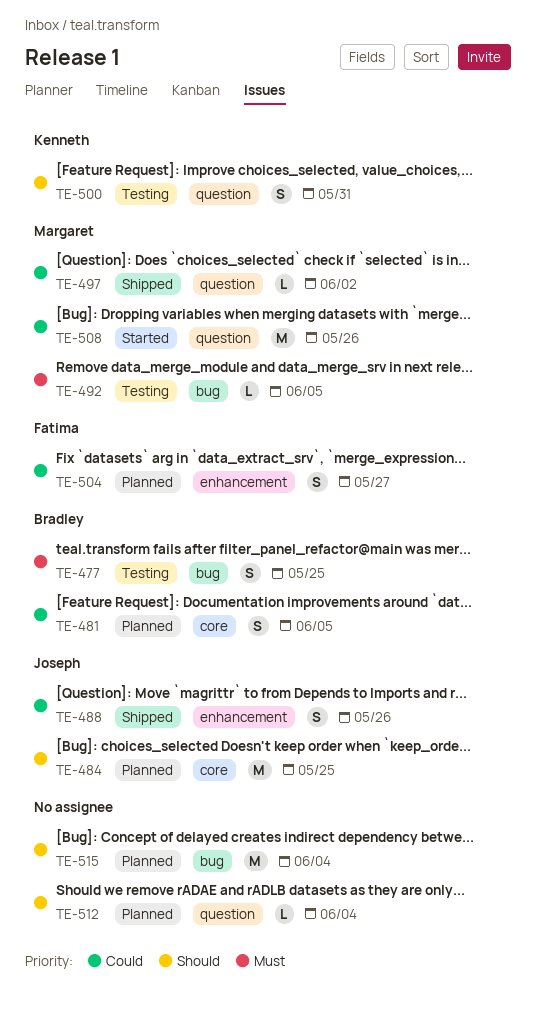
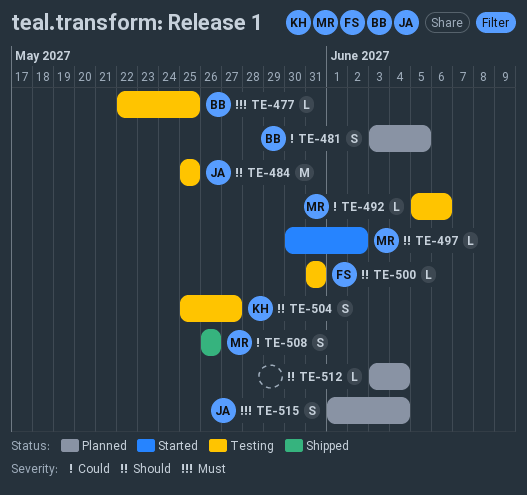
TE-477, estimate: S -> L
TE-484, status: Planned -> Testing
TE-488: present -> none
TE-492, priority: Must -> Could
TE-492, due: Jun 5 -> Jun 6
TE-497, status: Shipped -> Started
TE-497, priority: Could -> Should
TE-500, owner: Kenneth -> Fatima
TE-500, estimate: S -> L
TE-504, status: Planned -> Testing
TE-504, owner: Fatima -> Kenneth
TE-504, priority: Could -> Should
TE-508, status: Started -> Shipped
TE-508, estimate: M -> S
TE-515, owner: none -> Joseph
TE-515, priority: Should -> Must
TE-515, estimate: M -> S

